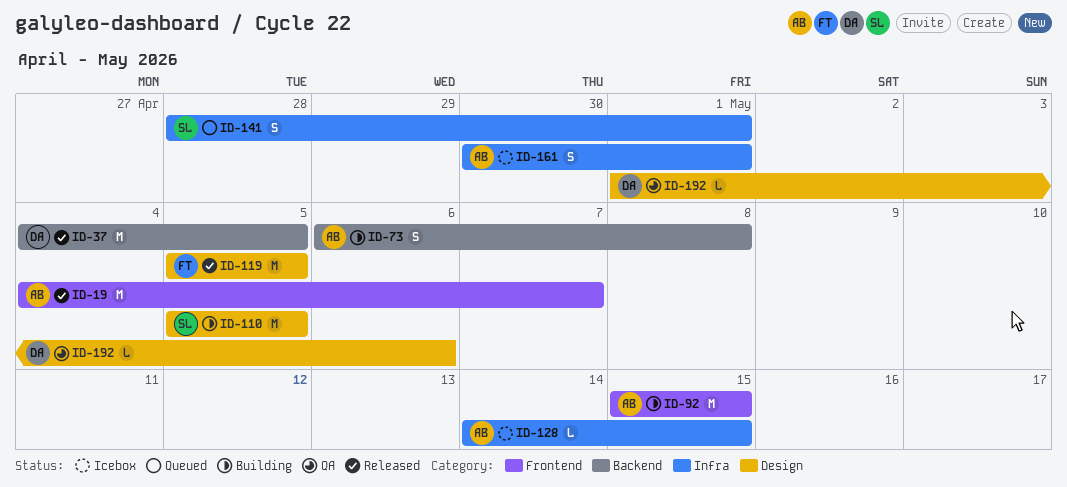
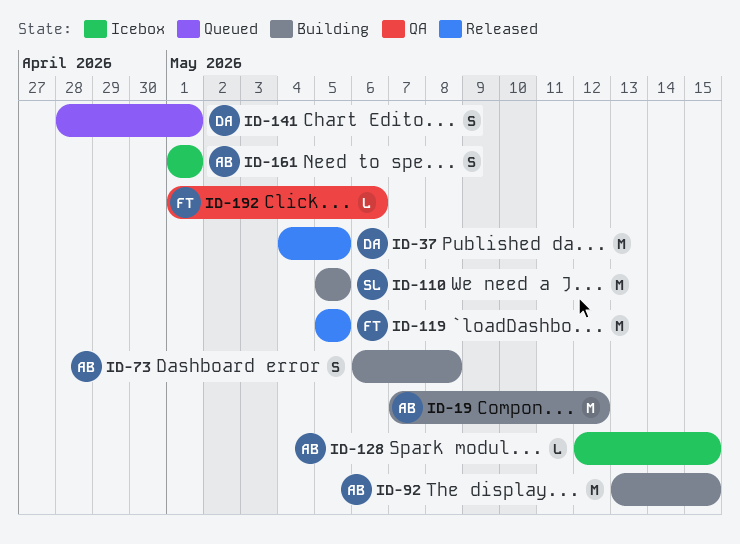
ID-19, status: Released -> Building
ID-19, start: May 4 -> May 7
ID-19, due: May 7 -> May 12
ID-92, start: May 15 -> May 13
ID-128, start: May 14 -> May 12
ID-141, owner: SL -> DA
ID-161, start: Apr 30 -> May 1
ID-192, owner: DA -> FT

